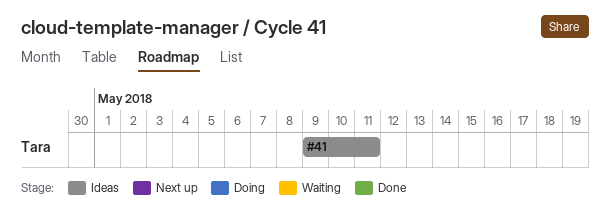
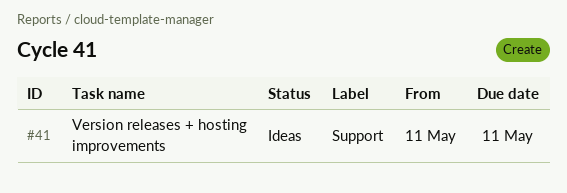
#41, start: May 9 -> May 11

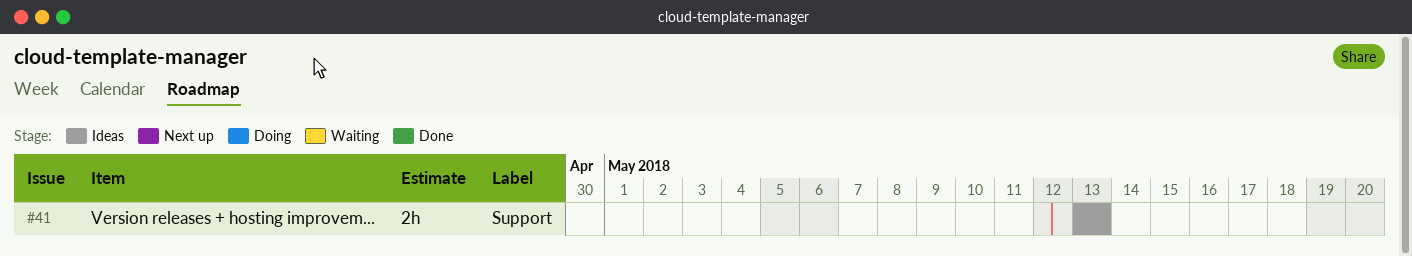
#41, start: May 11 -> May 13
#41, due: May 11 -> May 13

